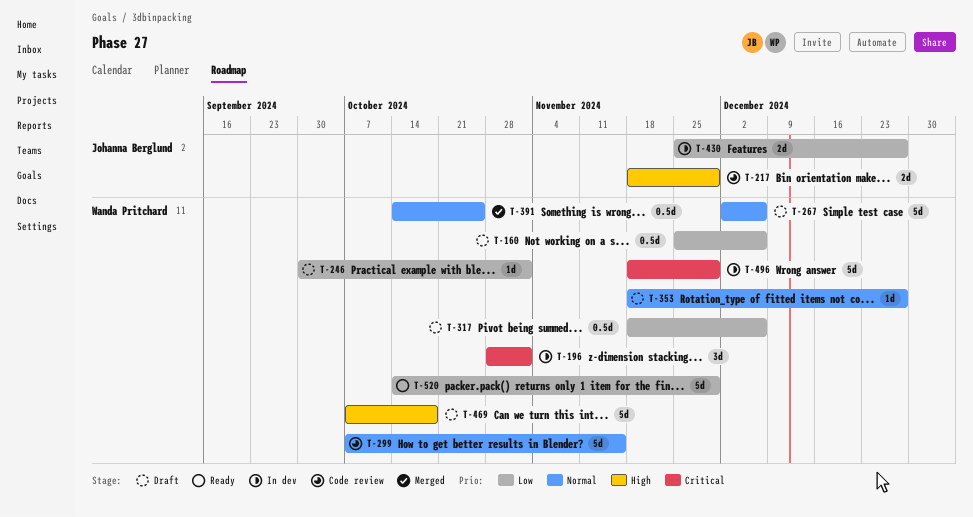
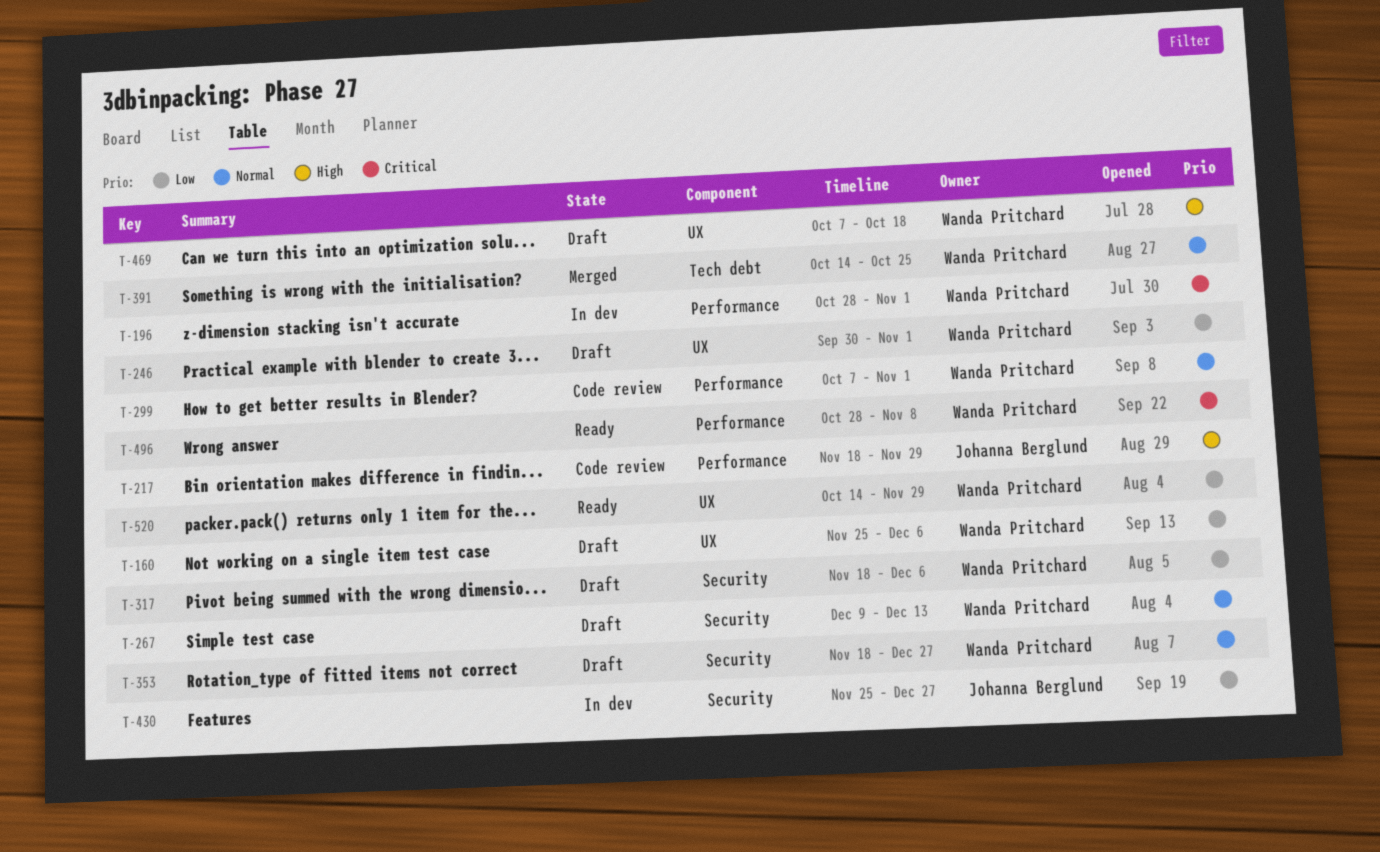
T-267, start: Dec 2 -> Dec 9
T-267, due: Dec 6 -> Dec 13
T-299, due: Nov 15 -> Nov 1
T-496, status: In dev -> Ready
T-496, start: Nov 18 -> Oct 28
T-496, due: Nov 29 -> Nov 8

